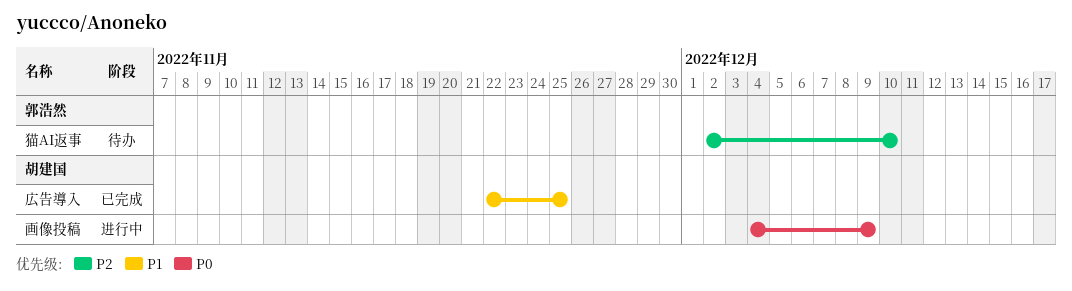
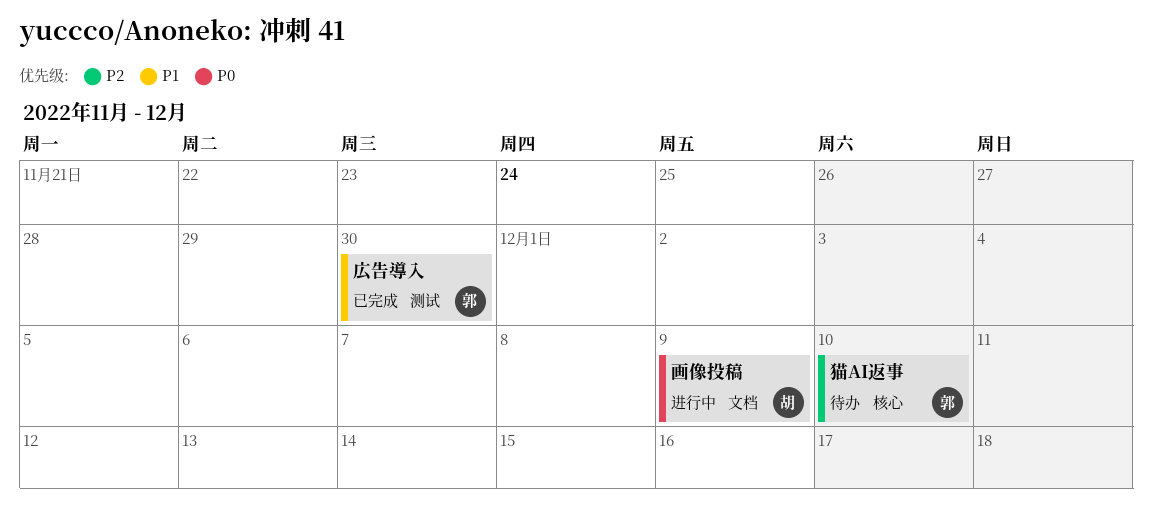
広告導入, owner: 胡建国 -> 郭浩然
広告導入, due: Nov 25 -> Nov 30

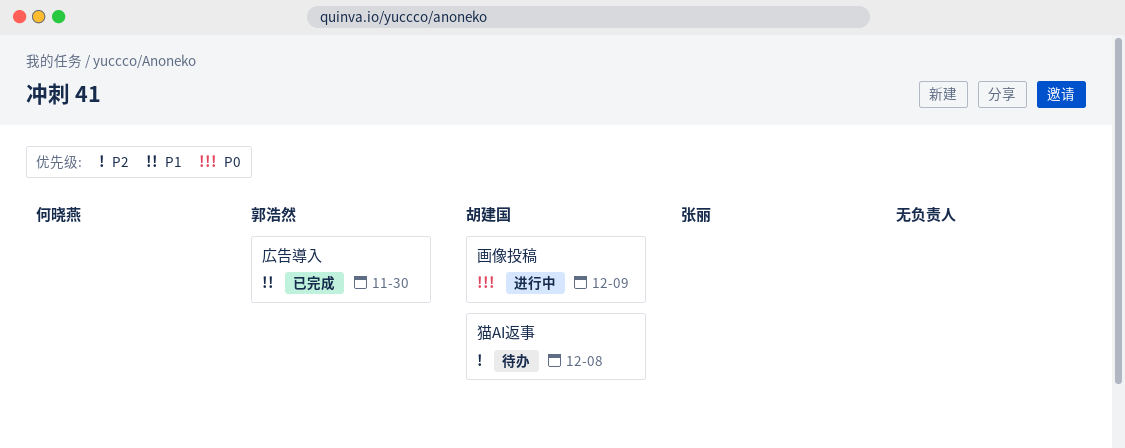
猫AI返事, owner: 郭浩然 -> 胡建国
猫AI返事, due: Dec 10 -> Dec 8

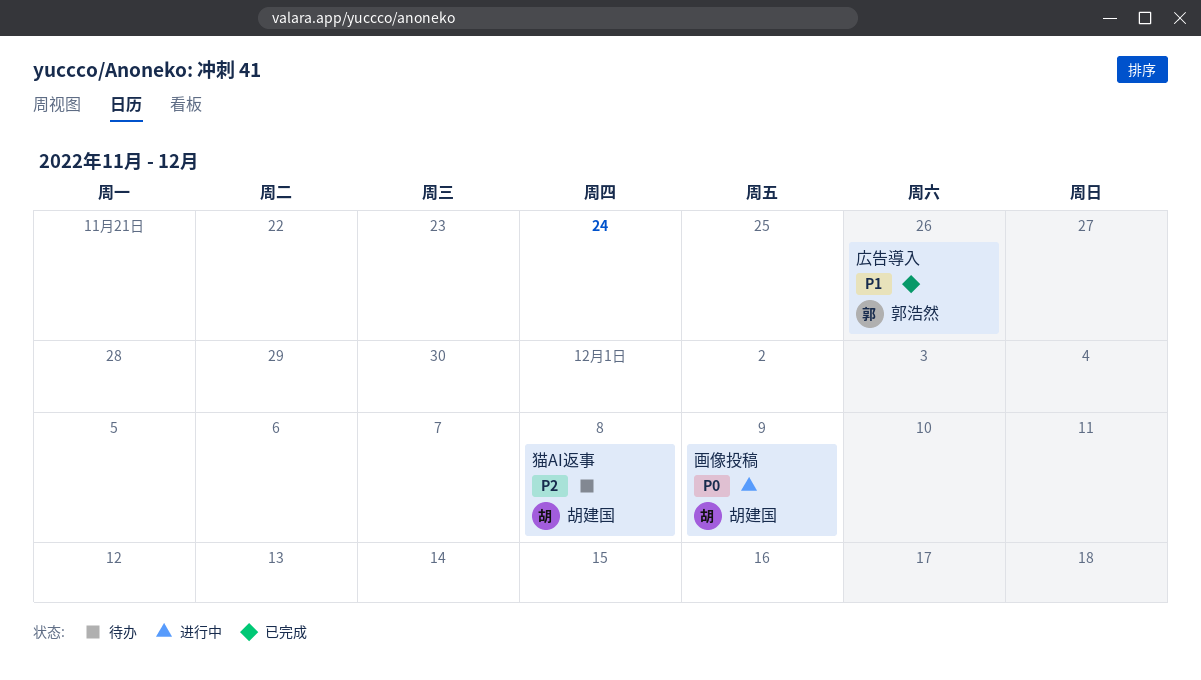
広告導入, due: Nov 30 -> Nov 26

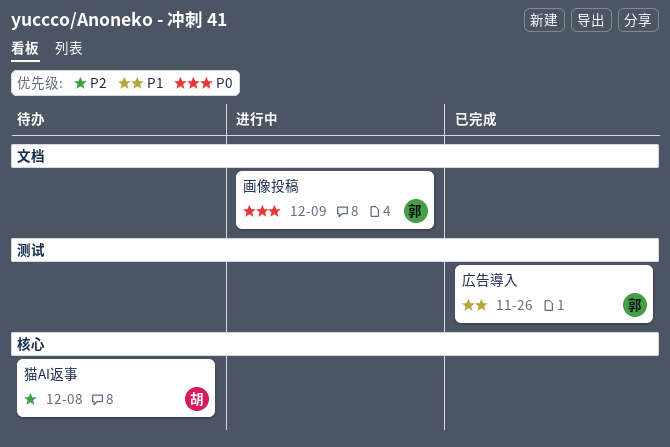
画像投稿, owner: 胡建国 -> 郭浩然

